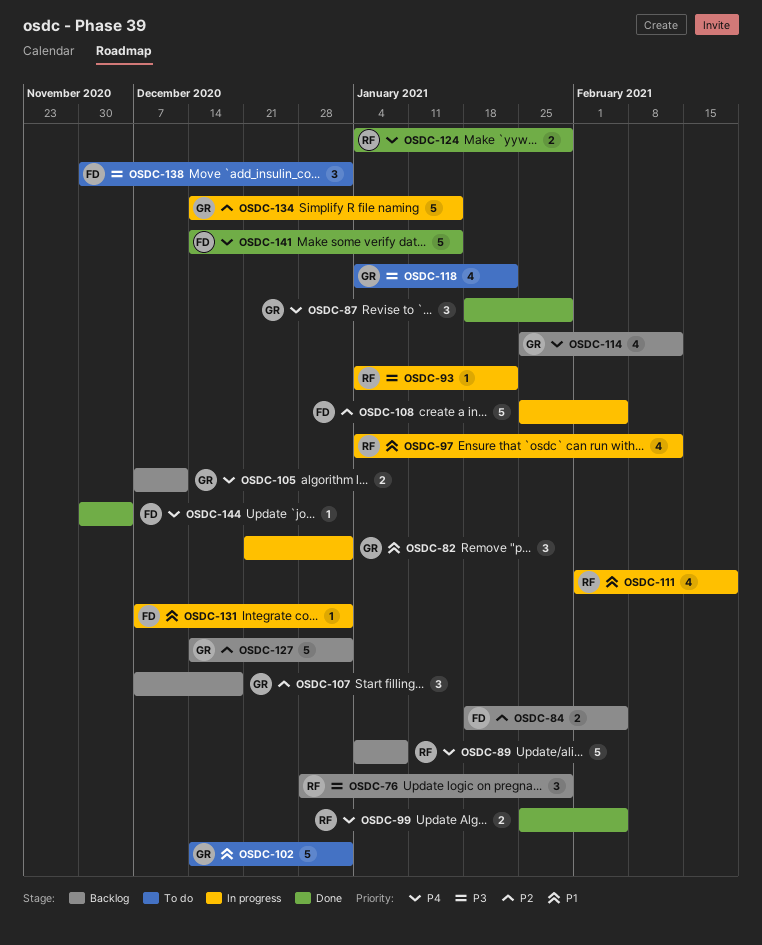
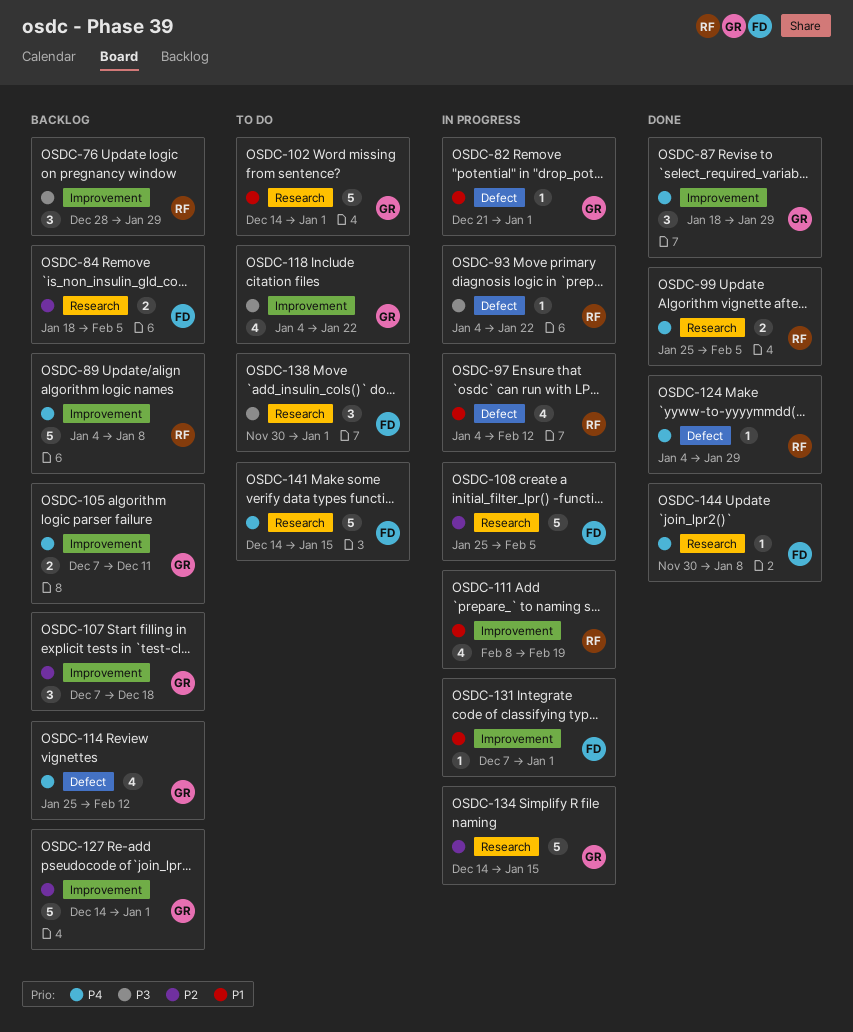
OSDC-82, estimate: 3 -> 1
OSDC-111, start: Feb 1 -> Feb 8
OSDC-124, estimate: 2 -> 1
OSDC-141, status: Done -> To do
OSDC-144, due: Dec 4 -> Jan 8

